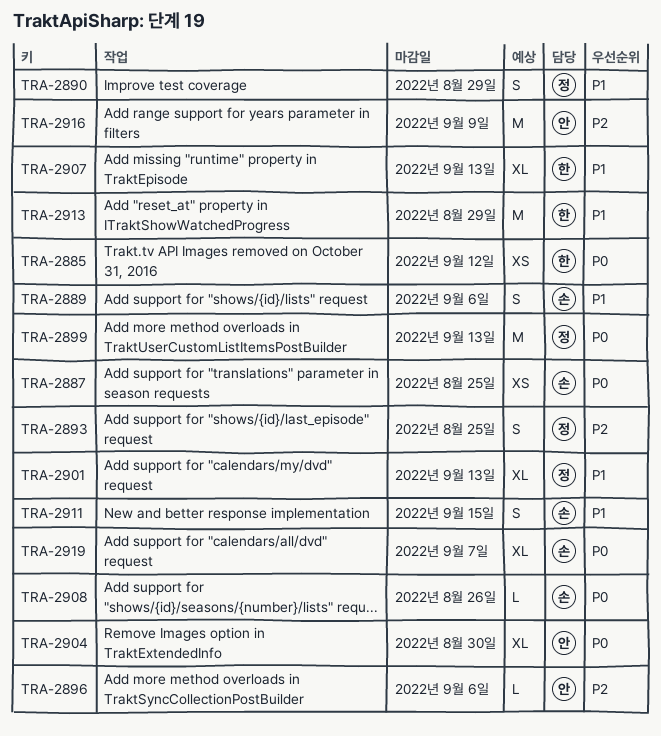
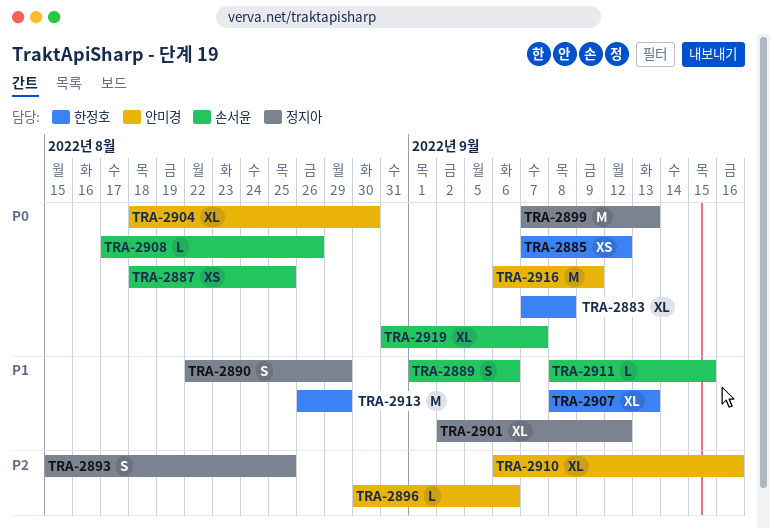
TRA-2883: none -> present
TRA-2901, due: Sep 13 -> Sep 12
TRA-2910: none -> present
TRA-2911, estimate: S -> L
TRA-2916, priority: P2 -> P0

